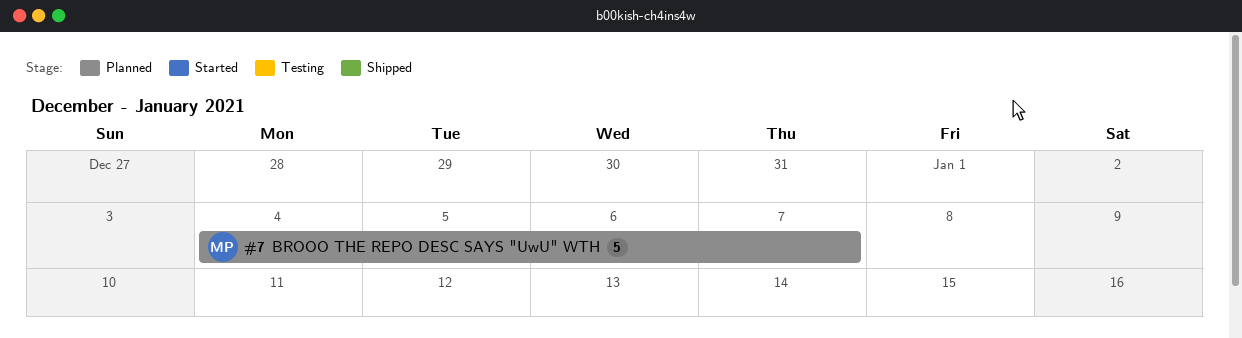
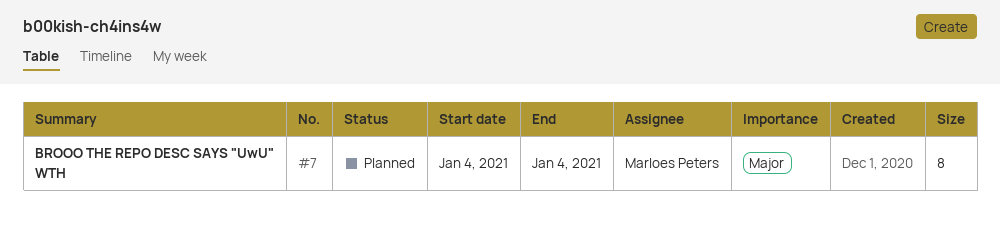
#7, estimate: 5 -> 8
#7, due: Jan 7 -> Jan 4

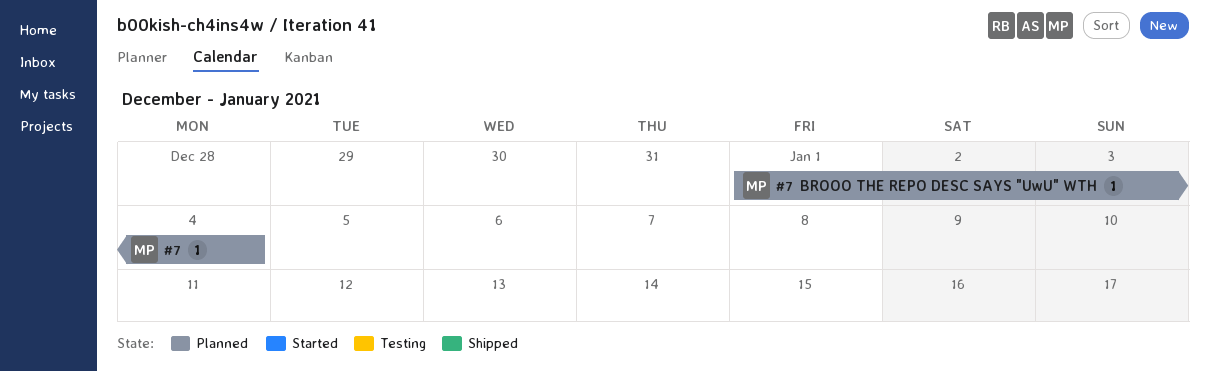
#7, estimate: 8 -> 1
#7, start: Jan 4 -> Jan 1

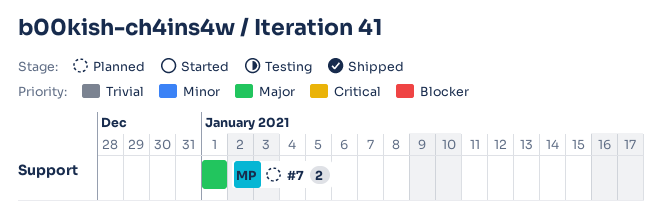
#7, estimate: 1 -> 2
#7, due: Jan 4 -> Jan 1

